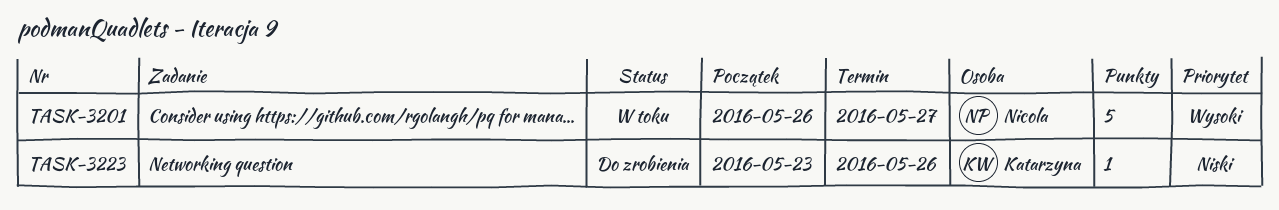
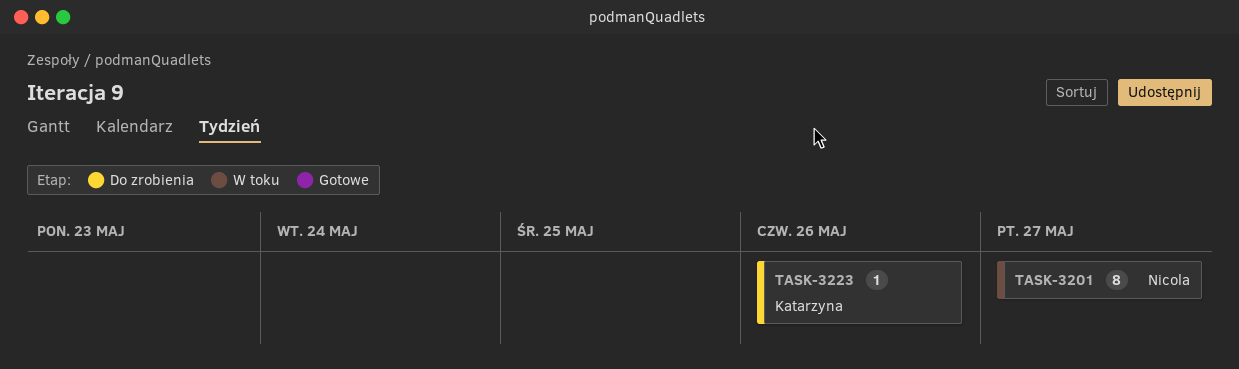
TASK-3201, estimate: 5 -> 8

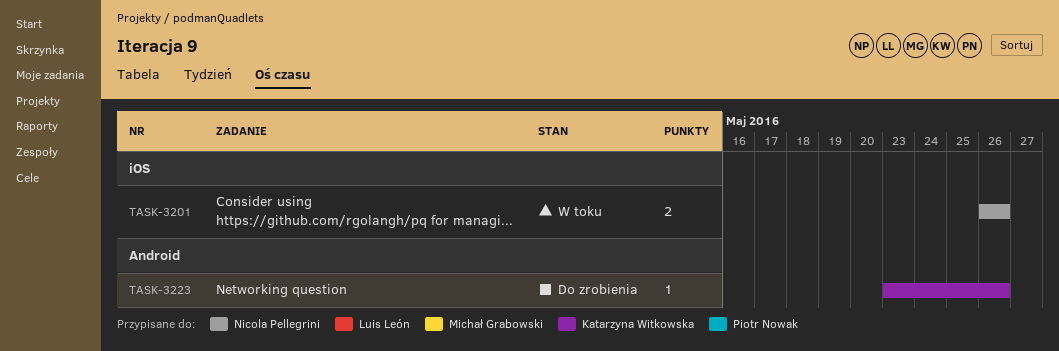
TASK-3201, estimate: 8 -> 2
TASK-3201, due: May 27 -> May 26

